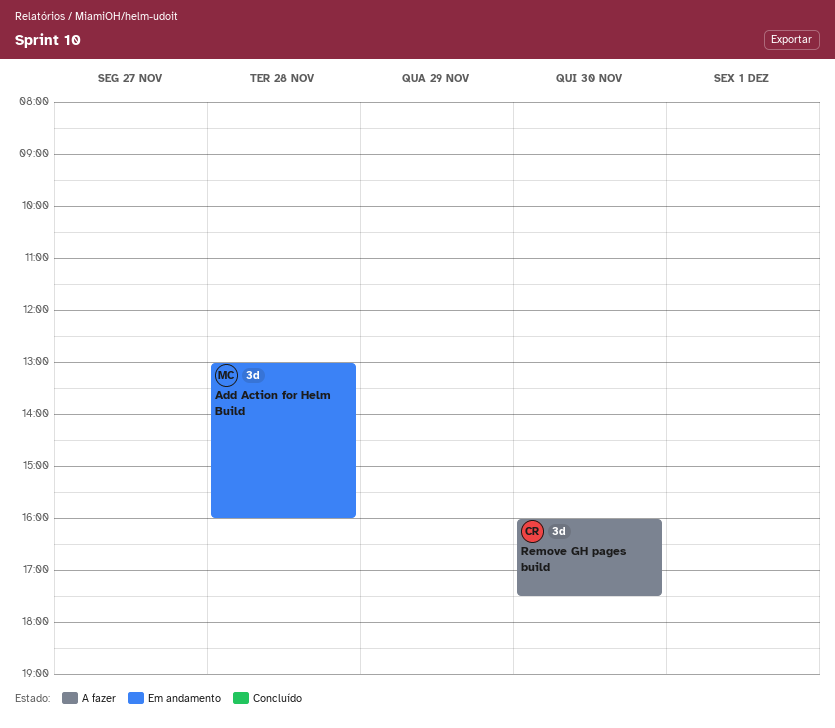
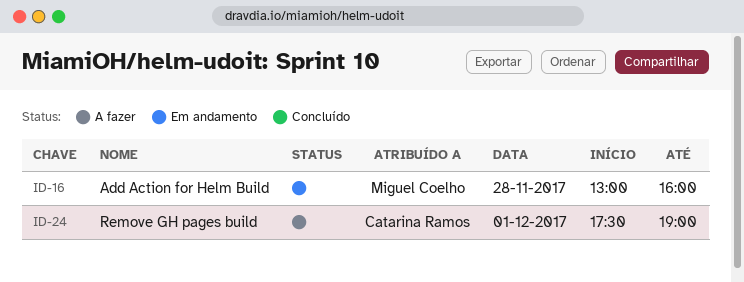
Remove GH pages build, day: Nov 30 -> Dec 1
Remove GH pages build, begins: 16:00 -> 17:30
Remove GH pages build, ends: 17:30 -> 19:00

